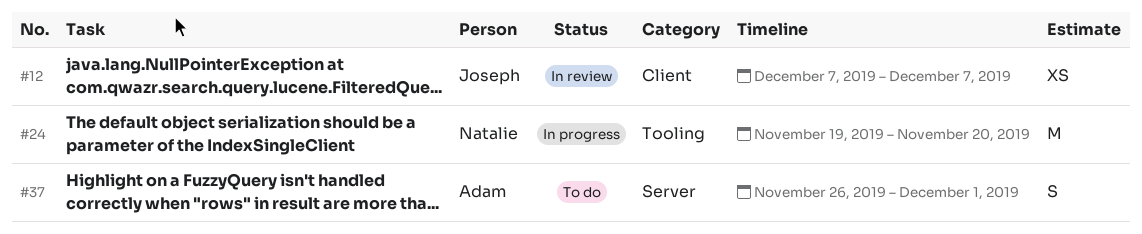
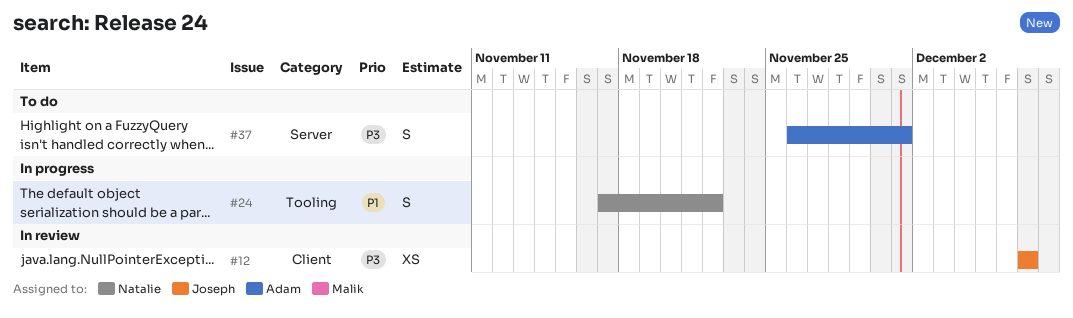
#24, estimate: M -> S
#24, start: Nov 19 -> Nov 17
#24, due: Nov 20 -> Nov 22

